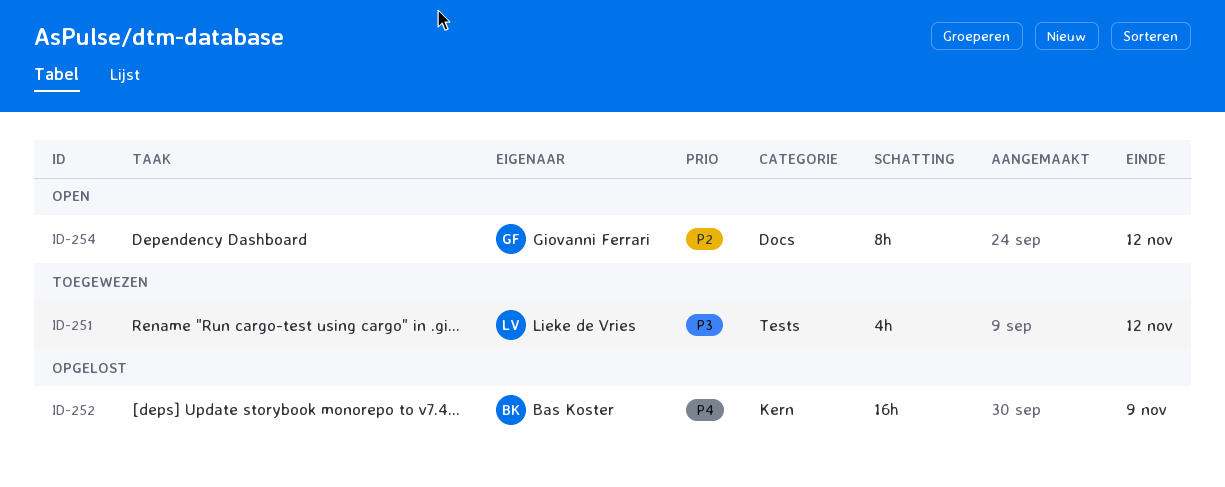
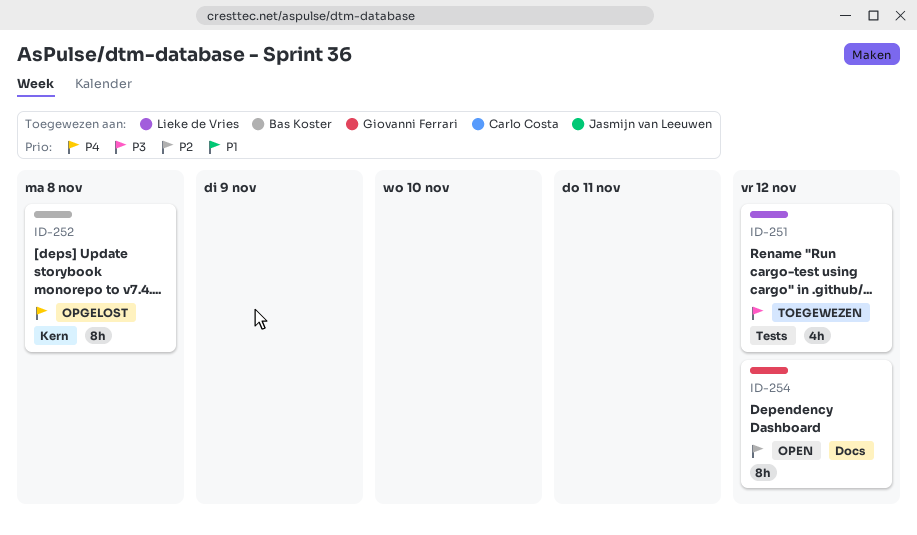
ID-252, estimate: 16h -> 8h
ID-252, due: Nov 9 -> Nov 8

